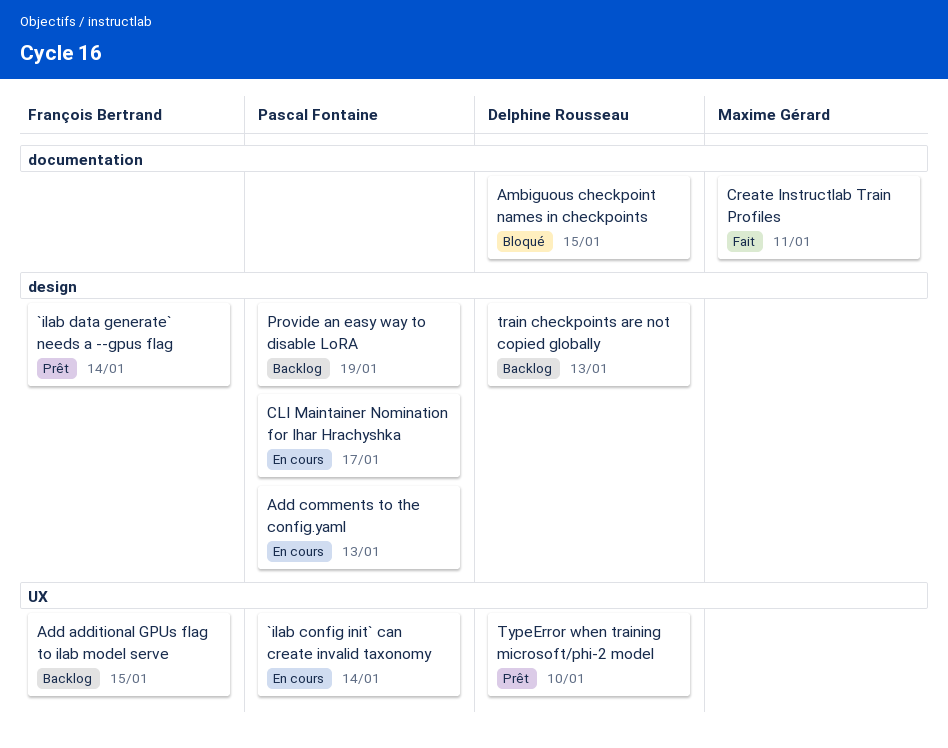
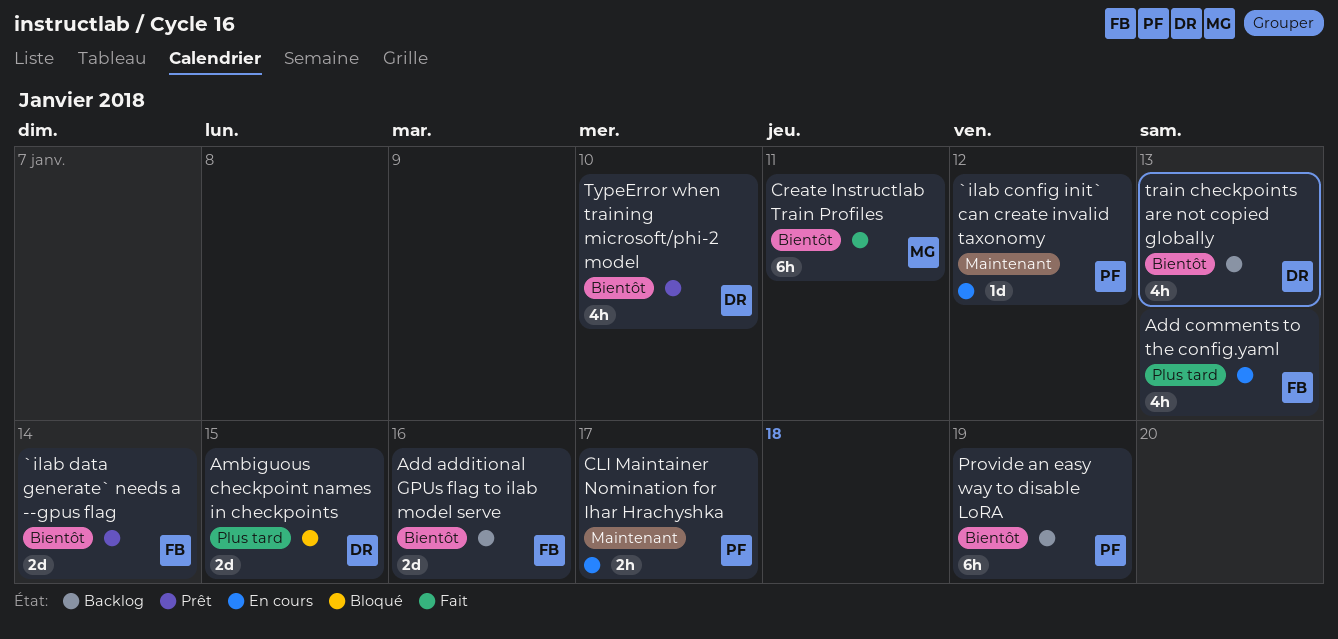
`ilab config init` can create invalid taxonomy, due: Jan 14 -> Jan 12
Add additional GPUs flag to ilab model serve, due: Jan 15 -> Jan 16
Add comments to the config.yaml, owner: Pascal Fontaine -> François Bertrand

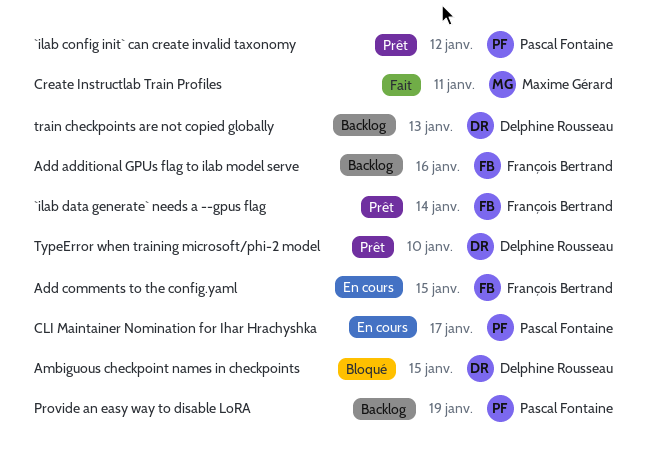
`ilab config init` can create invalid taxonomy, status: En cours -> Prêt
Add comments to the config.yaml, due: Jan 13 -> Jan 15

